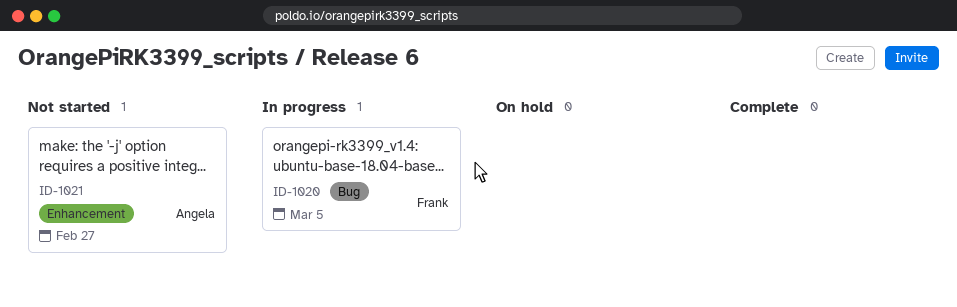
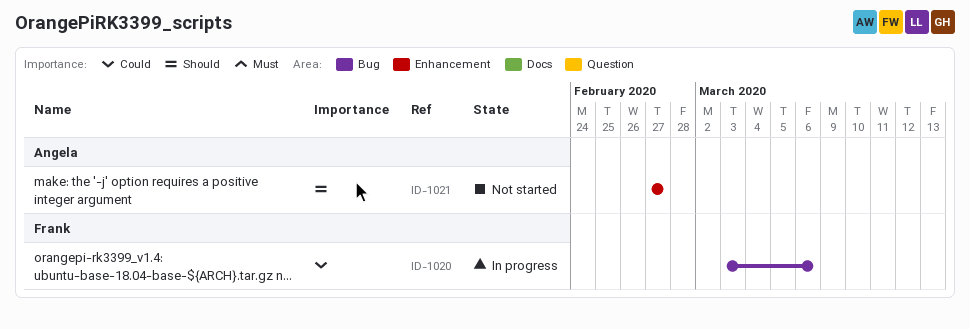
ID-1020, due: Mar 5 -> Mar 6

